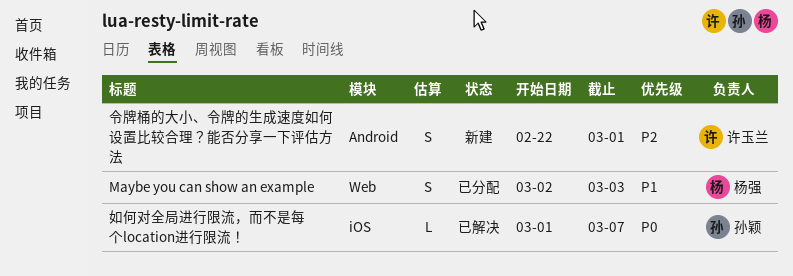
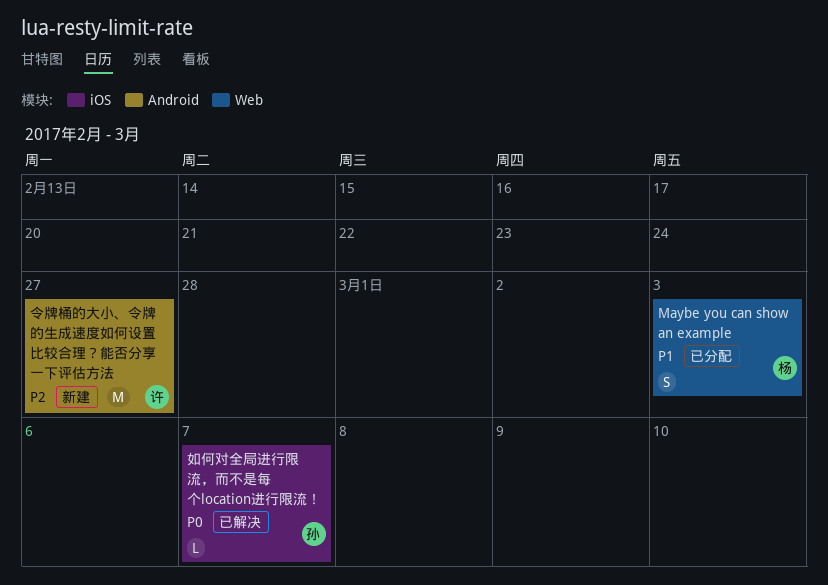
令牌桶的大小、令牌的生成速度如何设置比较合理？能否分享一下评估方法, estimate: S -> M
令牌桶的大小、令牌的生成速度如何设置比较合理？能否分享一下评估方法, due: Mar 1 -> Feb 27

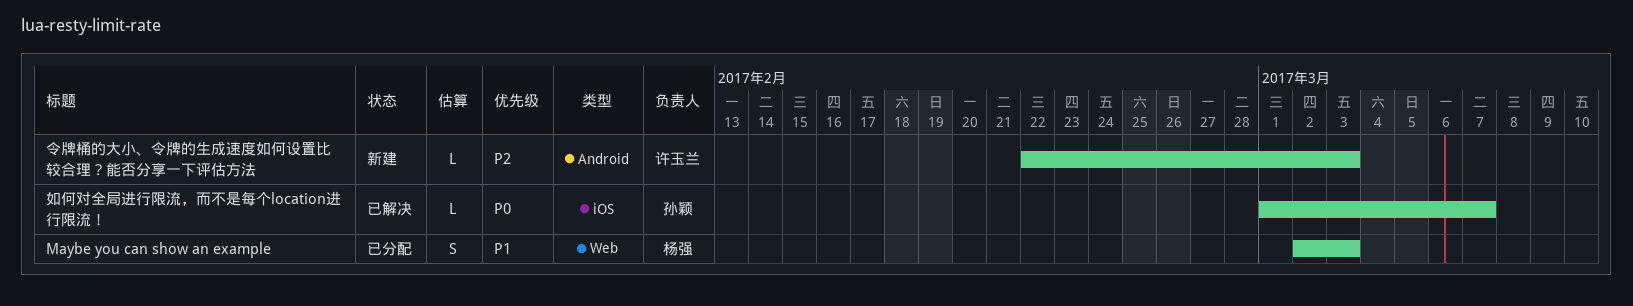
令牌桶的大小、令牌的生成速度如何设置比较合理？能否分享一下评估方法, estimate: M -> L
令牌桶的大小、令牌的生成速度如何设置比较合理？能否分享一下评估方法, due: Feb 27 -> Mar 3

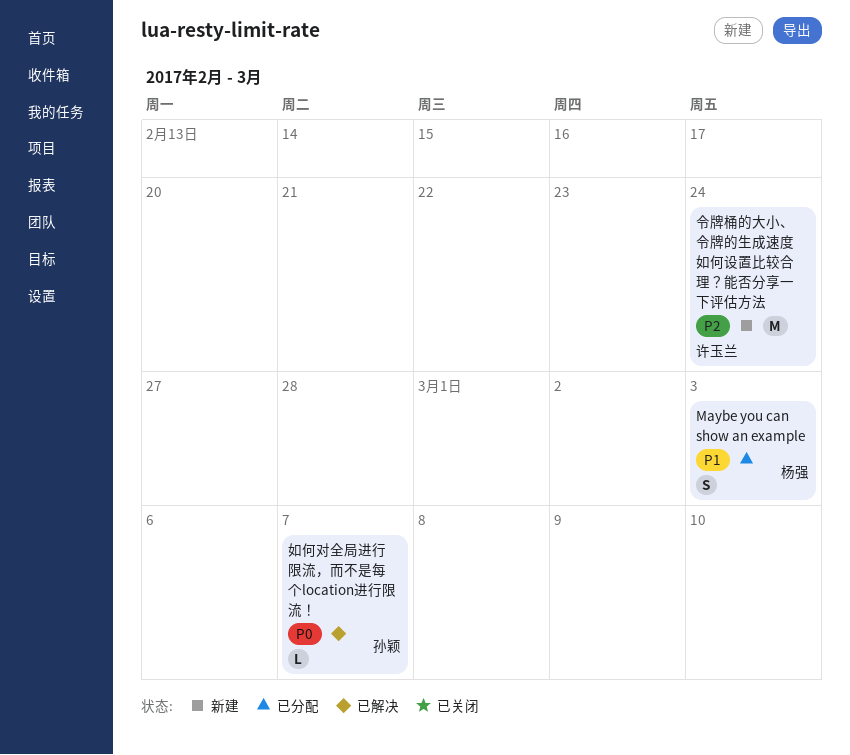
令牌桶的大小、令牌的生成速度如何设置比较合理？能否分享一下评估方法, estimate: L -> M
令牌桶的大小、令牌的生成速度如何设置比较合理？能否分享一下评估方法, due: Mar 3 -> Feb 24

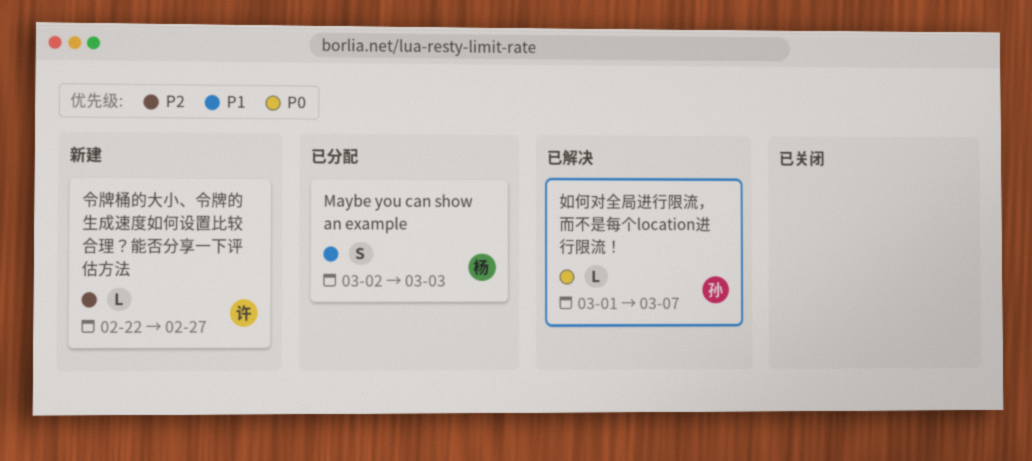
令牌桶的大小、令牌的生成速度如何设置比较合理？能否分享一下评估方法, estimate: M -> L
令牌桶的大小、令牌的生成速度如何设置比较合理？能否分享一下评估方法, due: Feb 24 -> Feb 27

